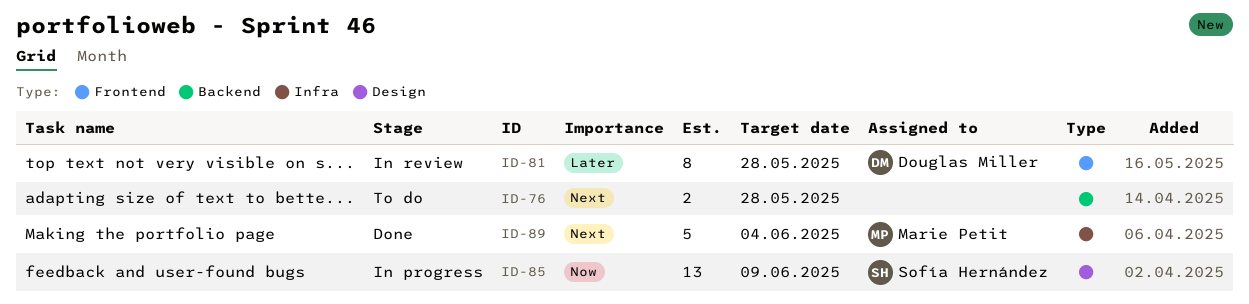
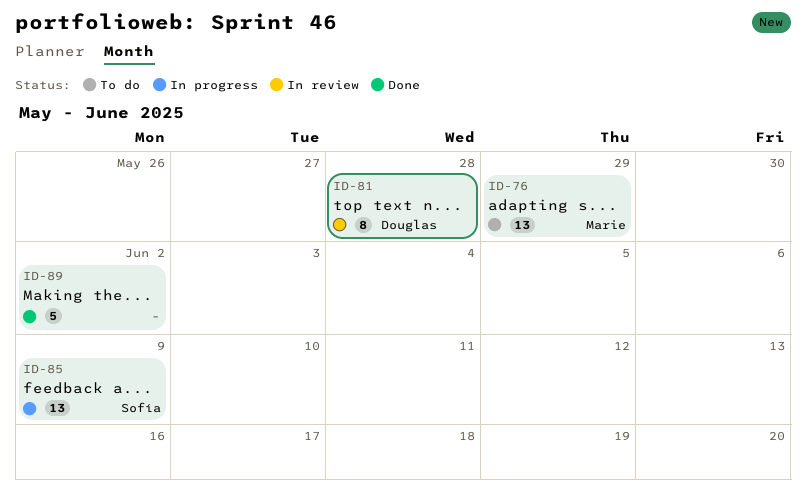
ID-76, owner: none -> Marie Petit
ID-76, estimate: 2 -> 13
ID-76, due: May 28 -> May 29
ID-89, owner: Marie Petit -> none
ID-89, due: Jun 4 -> Jun 2

